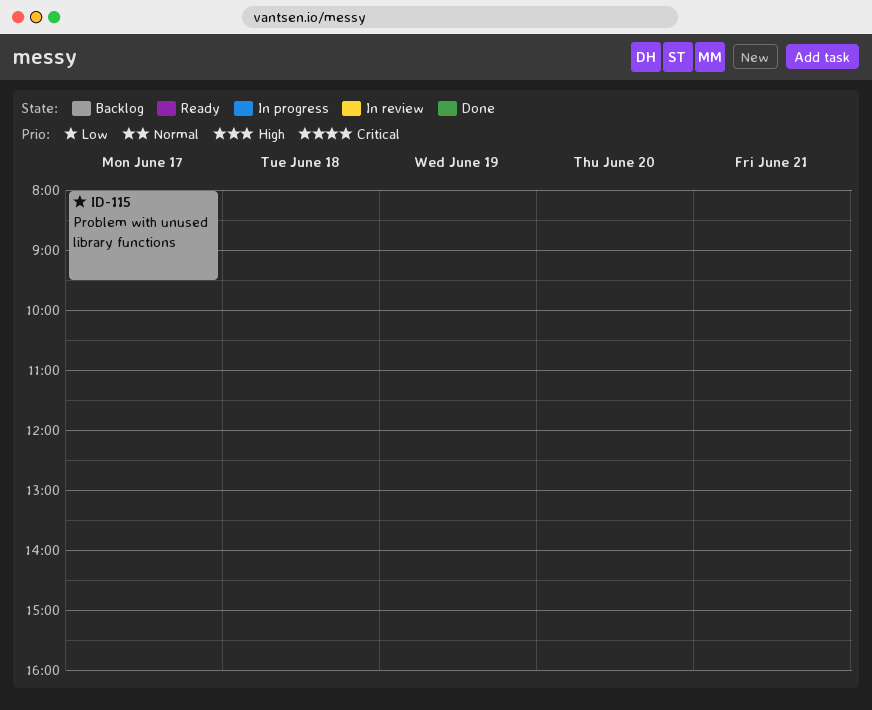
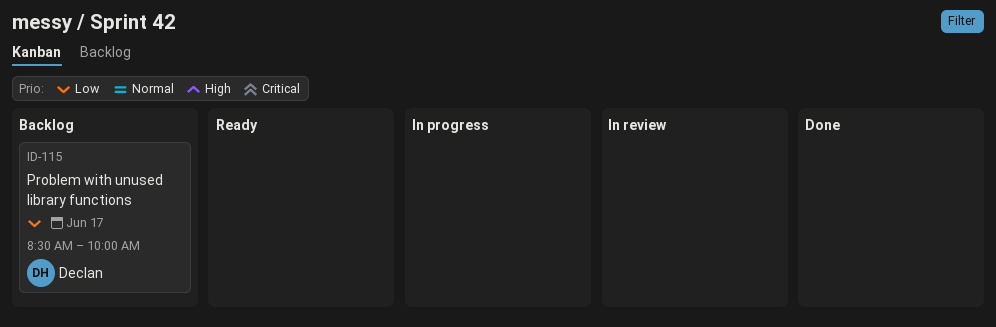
ID-115, begins: 08:00 -> 08:30
ID-115, ends: 09:30 -> 10:00

